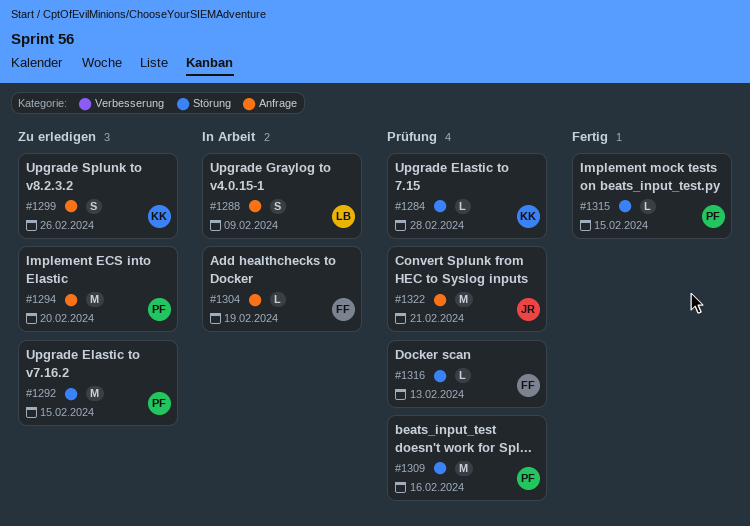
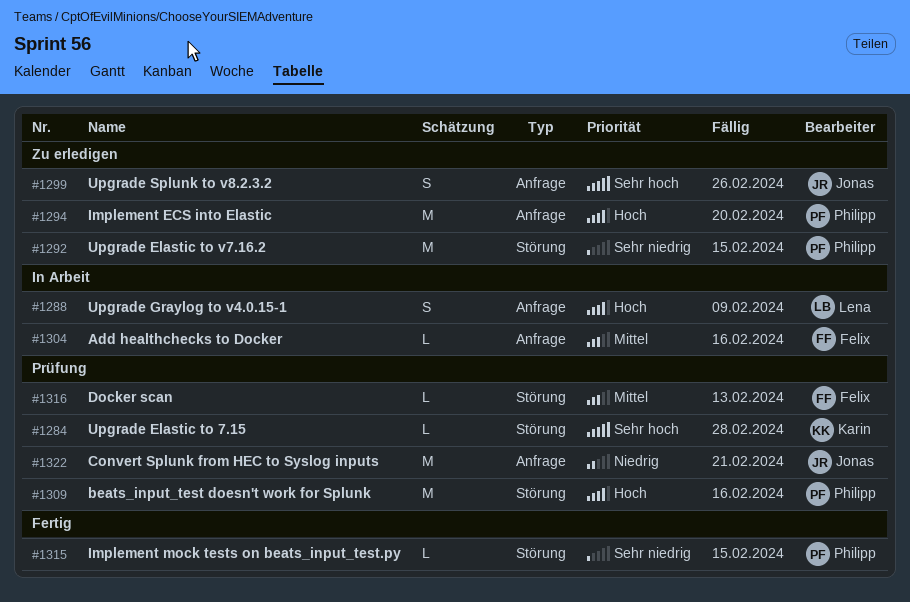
#1299, owner: Karin -> Jonas
#1304, due: Feb 19 -> Feb 16

